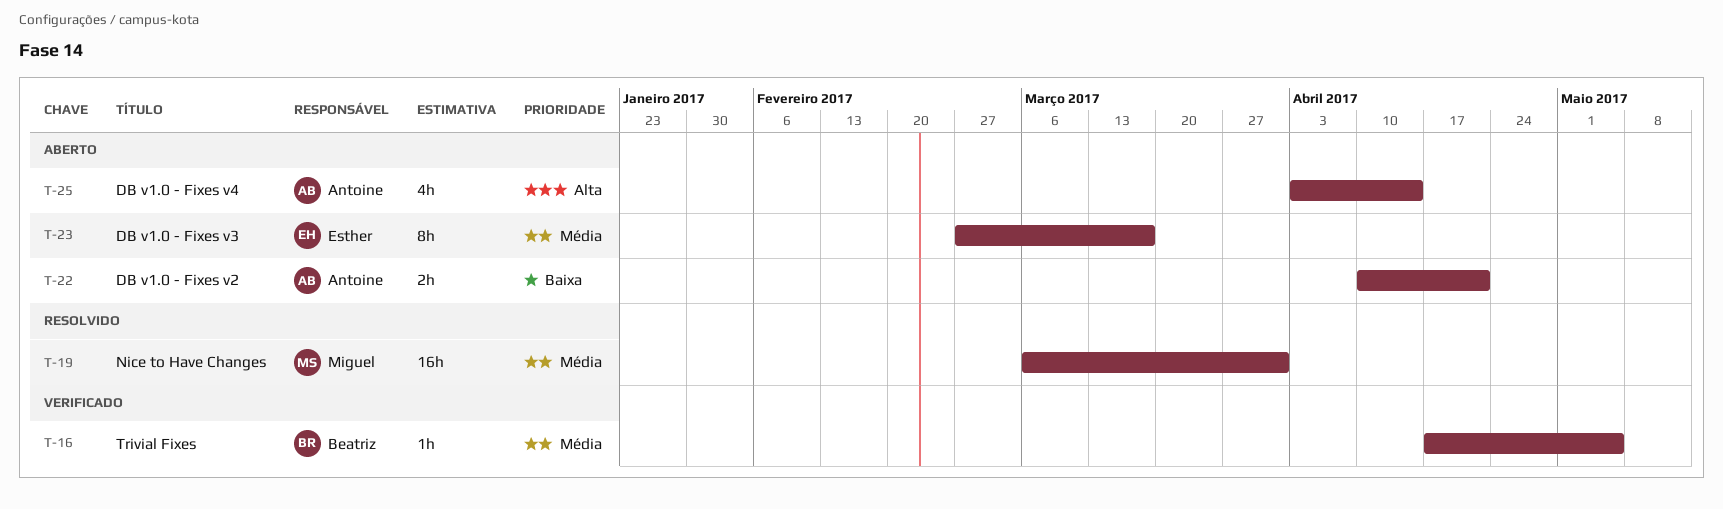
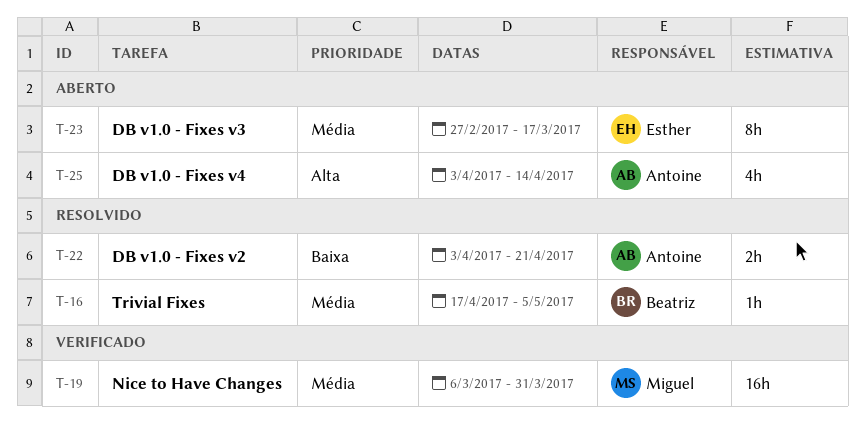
T-16, status: Verificado -> Resolvido
T-19, status: Resolvido -> Verificado
T-22, status: Aberto -> Resolvido
T-22, start: Apr 10 -> Apr 3

